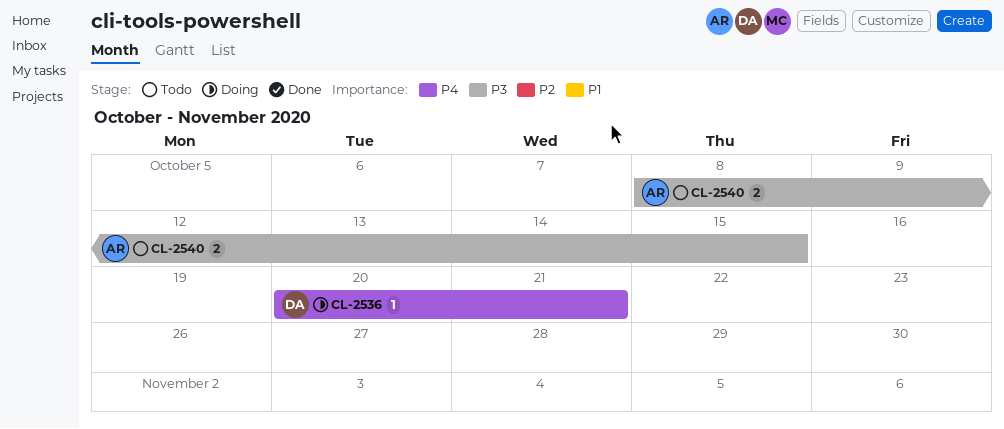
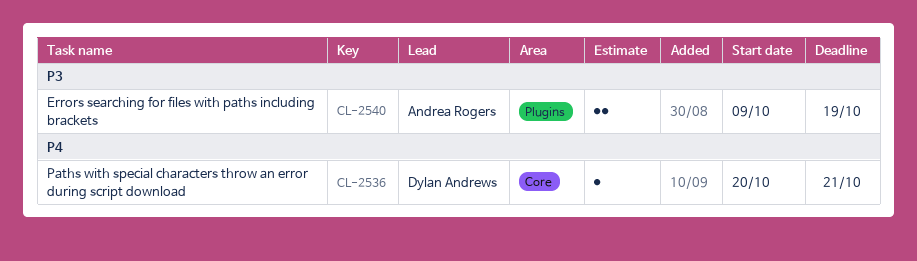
CL-2540, start: Oct 8 -> Oct 9
CL-2540, due: Oct 15 -> Oct 19

